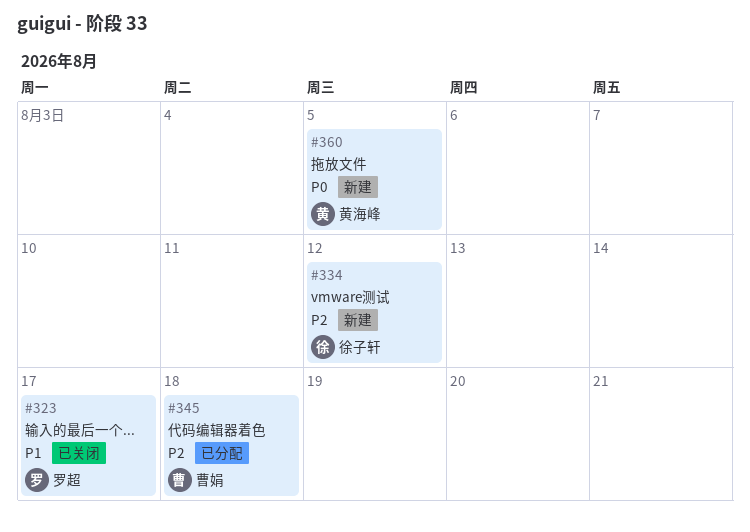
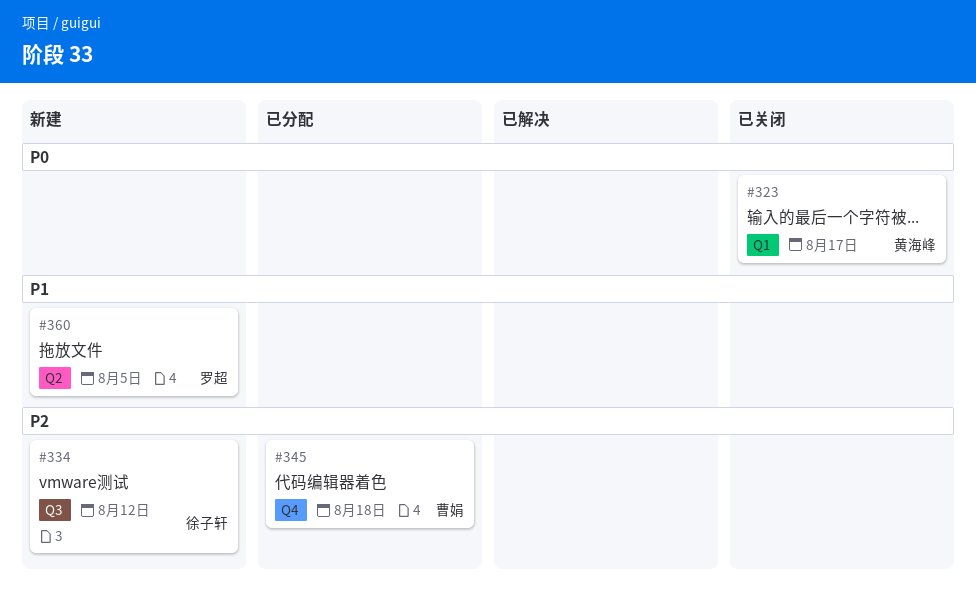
#323, owner: 罗超 -> 黄海峰
#323, priority: P1 -> P0
#360, owner: 黄海峰 -> 罗超
#360, priority: P0 -> P1

